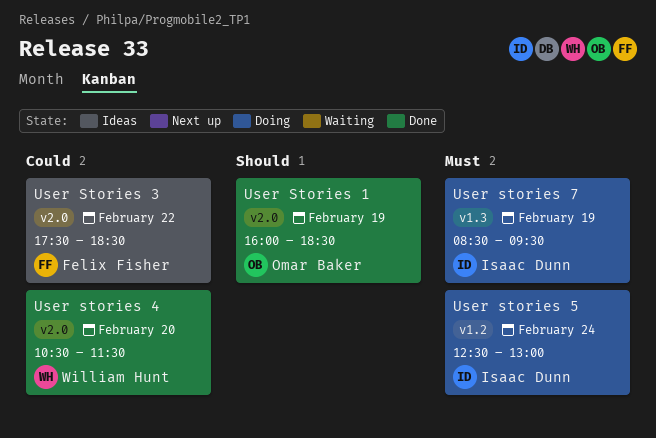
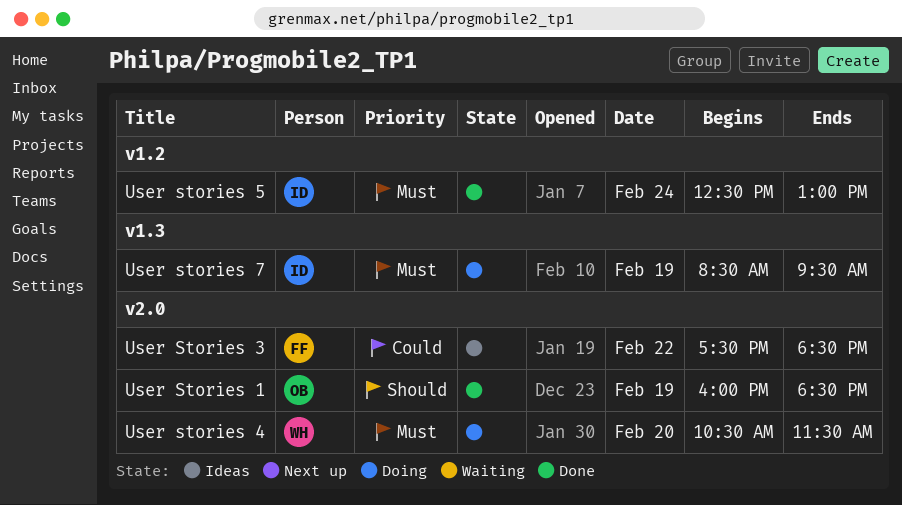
User stories 4, status: Done -> Doing
User stories 4, priority: Could -> Must
User stories 5, status: Doing -> Done

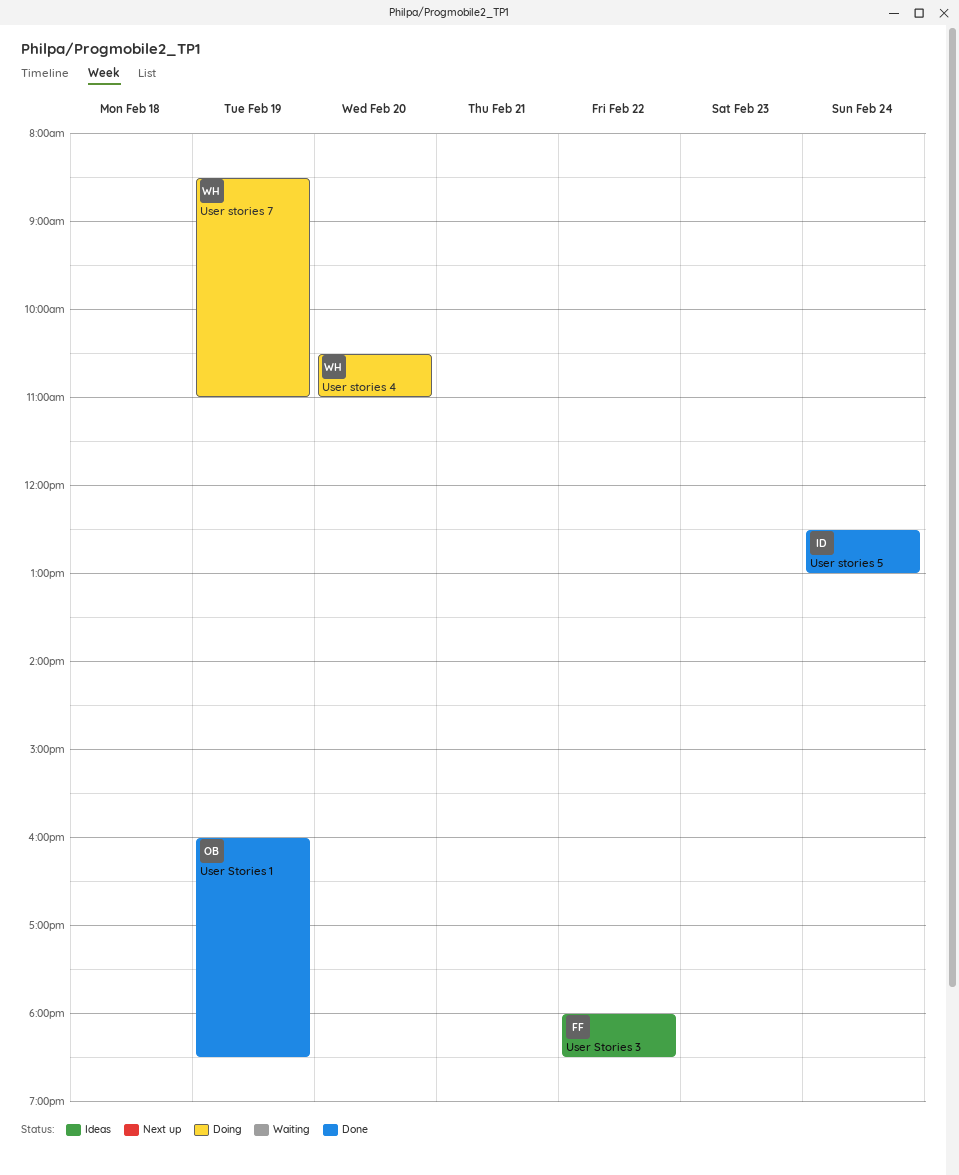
User Stories 3, begins: 17:30 -> 18:00
User stories 4, ends: 11:30 -> 11:00
User stories 7, owner: ID -> WH
User stories 7, ends: 09:30 -> 11:00

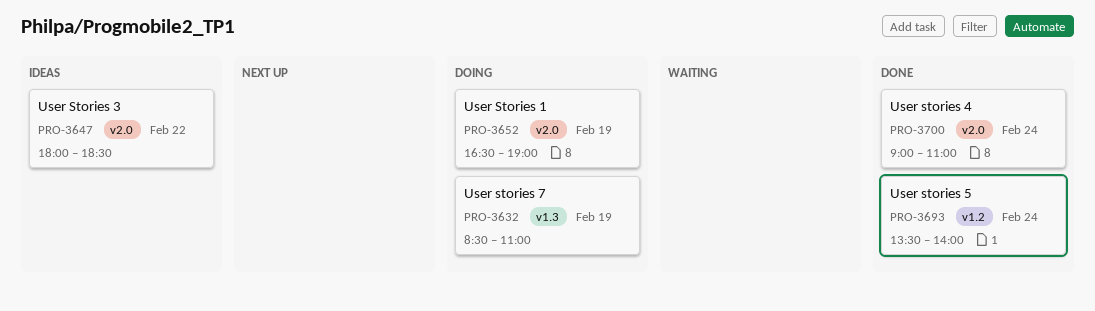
User Stories 1, status: Done -> Doing
User Stories 1, begins: 16:00 -> 16:30
User Stories 1, ends: 18:30 -> 19:00
User stories 4, status: Doing -> Done
User stories 4, day: Feb 20 -> Feb 24
User stories 4, begins: 10:30 -> 09:00
User stories 5, begins: 12:30 -> 13:30
User stories 5, ends: 13:00 -> 14:00

